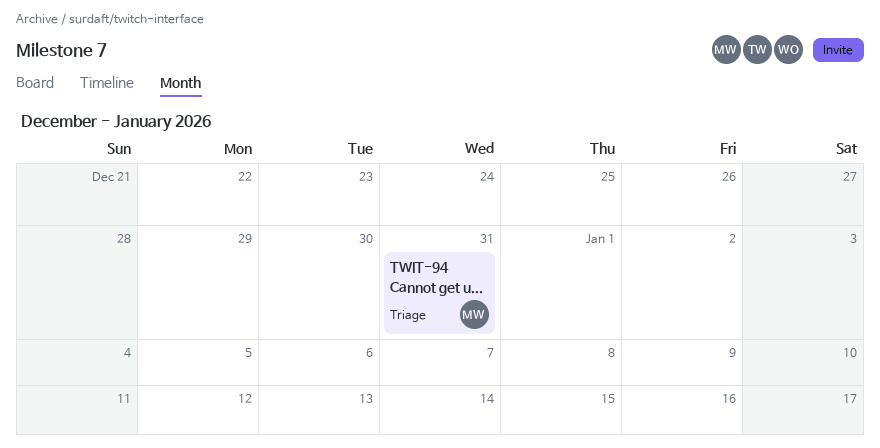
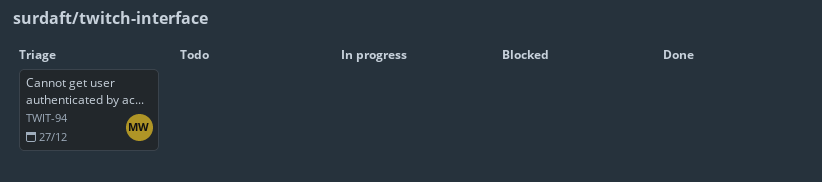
TWIT-94, due: Dec 31 -> Dec 27

